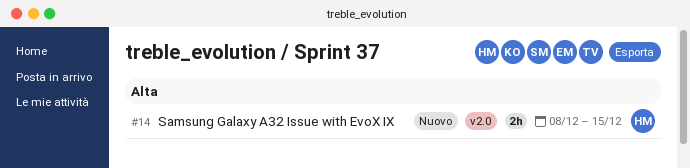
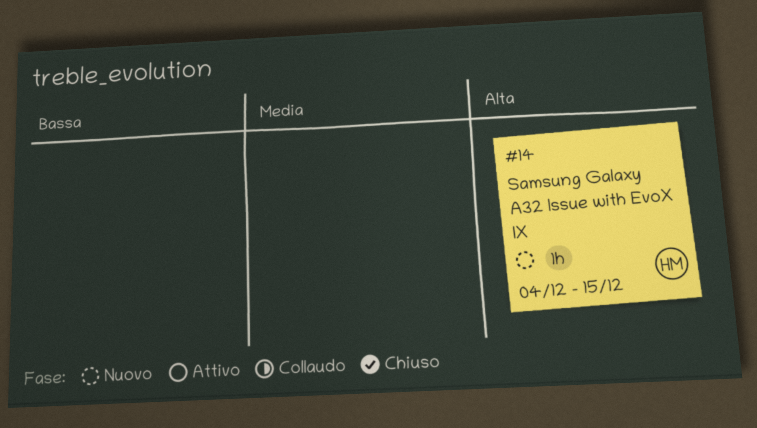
#14, estimate: 2h -> 1h
#14, start: Dec 8 -> Dec 4

